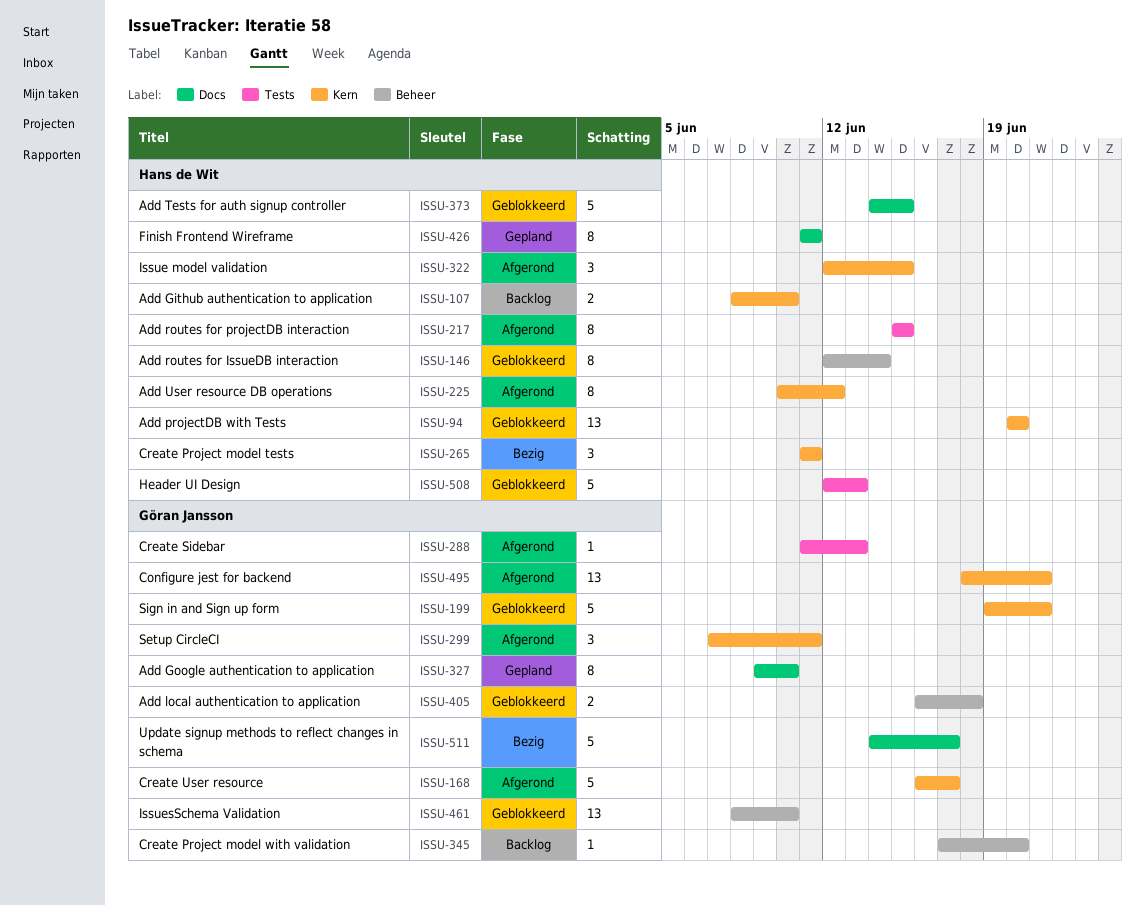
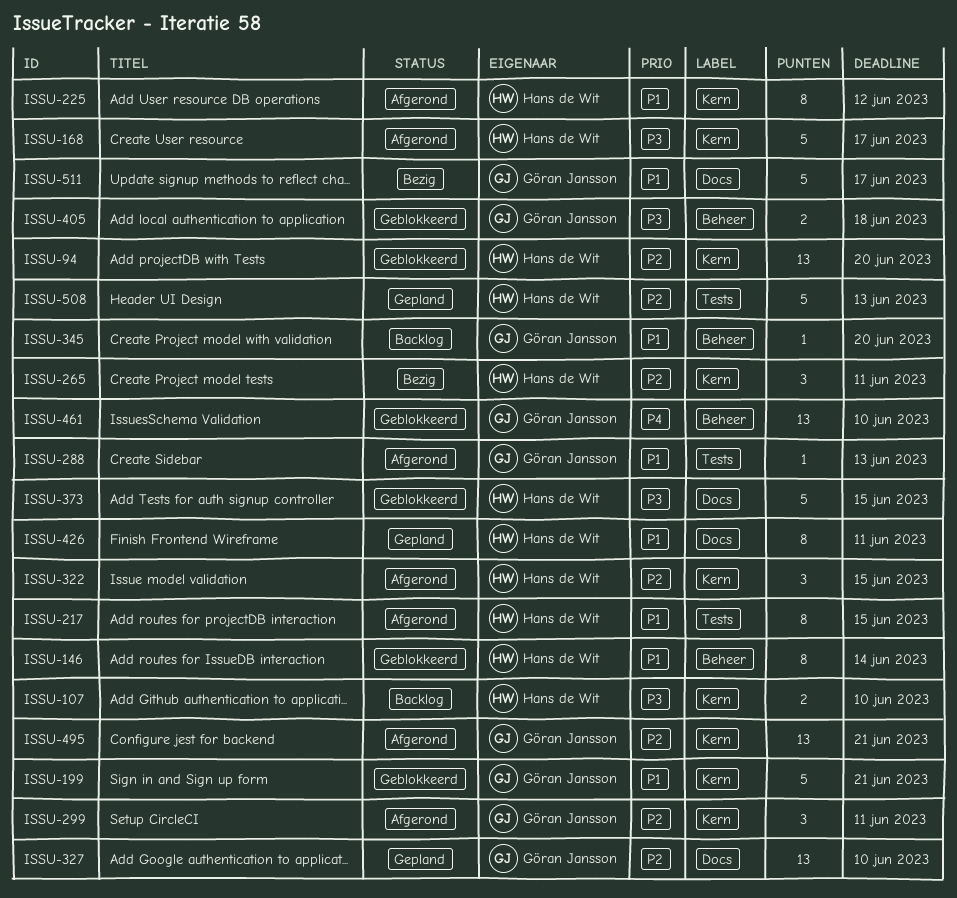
ISSU-168, owner: Göran Jansson -> Hans de Wit
ISSU-327, estimate: 8 -> 13
ISSU-508, status: Geblokkeerd -> Gepland

